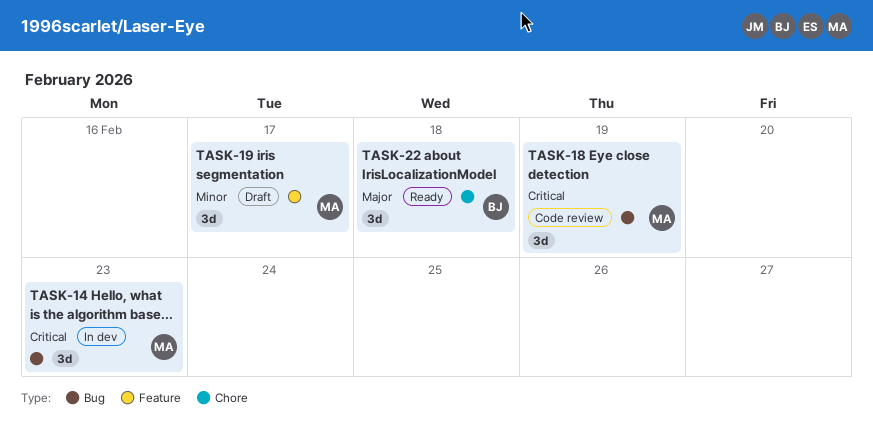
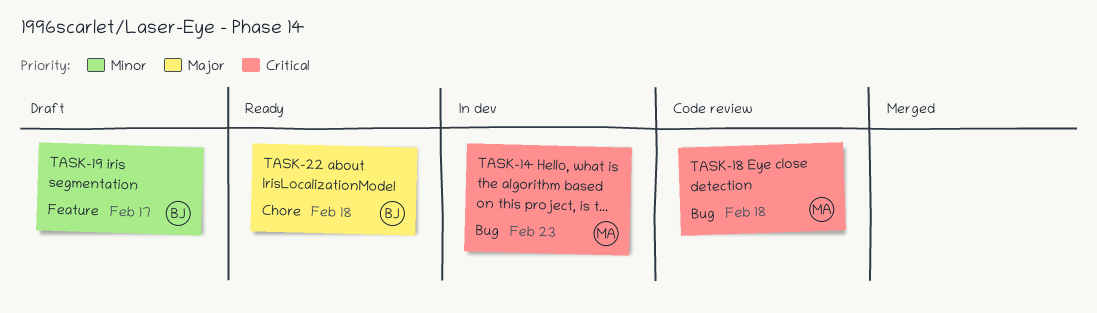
TASK-18, due: Feb 19 -> Feb 18
TASK-19, owner: MA -> BJ

